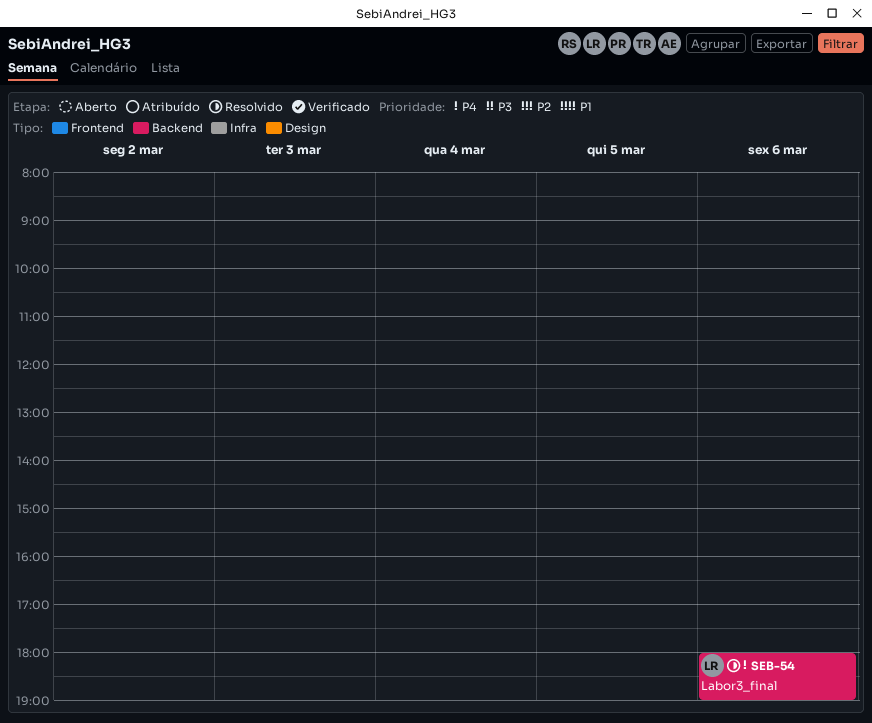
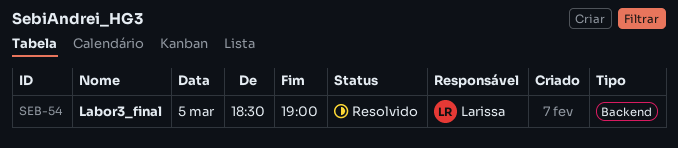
SEB-54, day: Mar 6 -> Mar 5
SEB-54, begins: 18:00 -> 18:30

